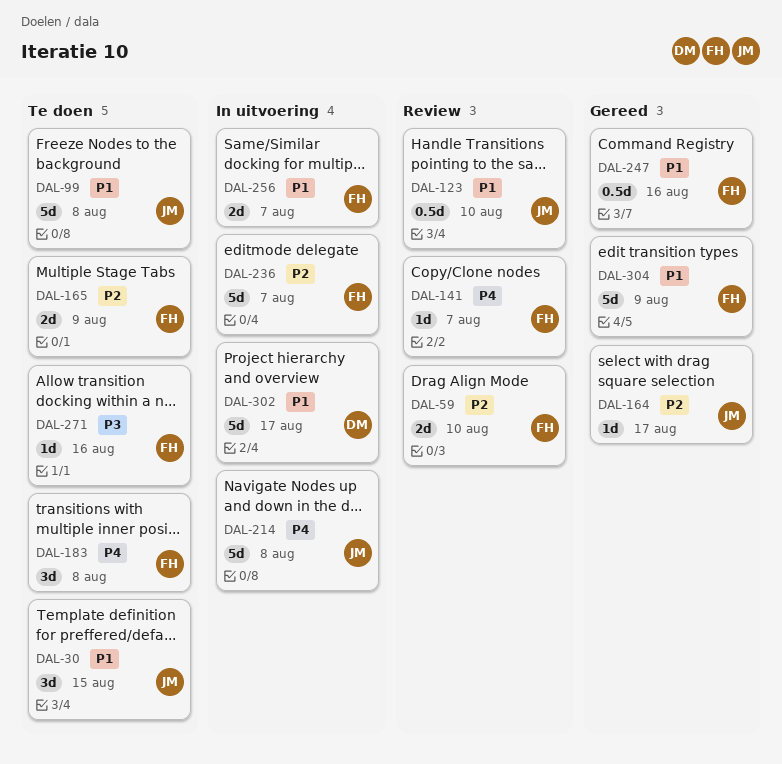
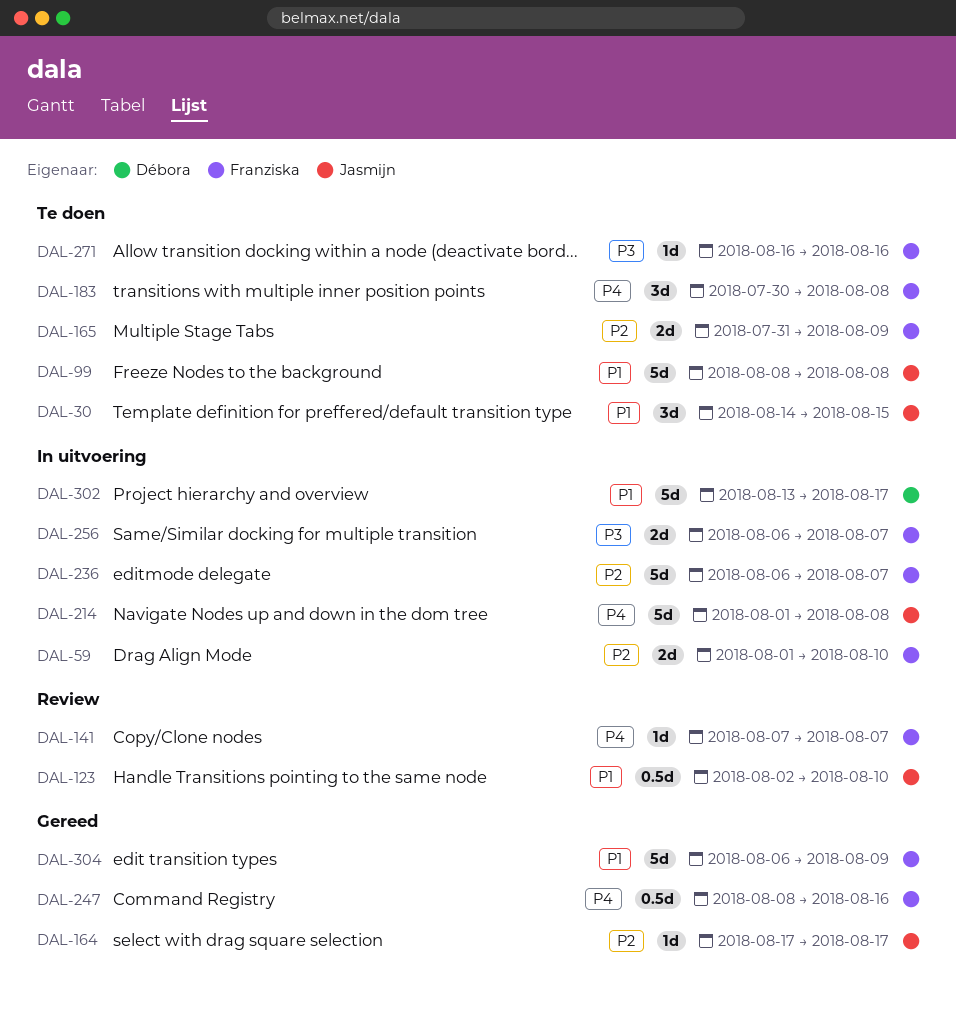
DAL-59, status: Review -> In uitvoering
DAL-247, priority: P1 -> P4
DAL-256, priority: P1 -> P3

